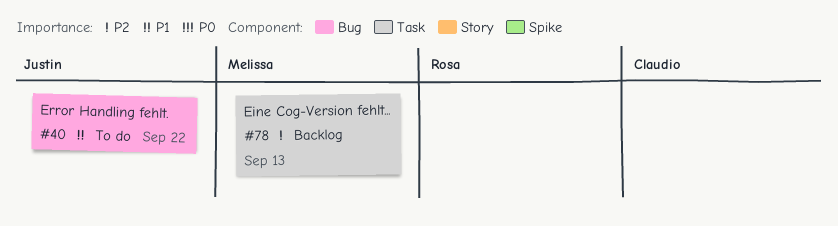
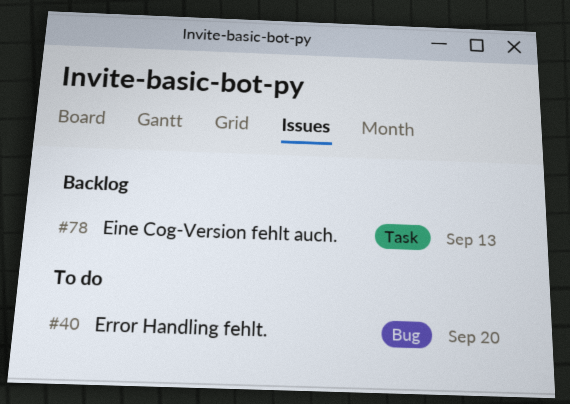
#40, due: Sep 22 -> Sep 20

